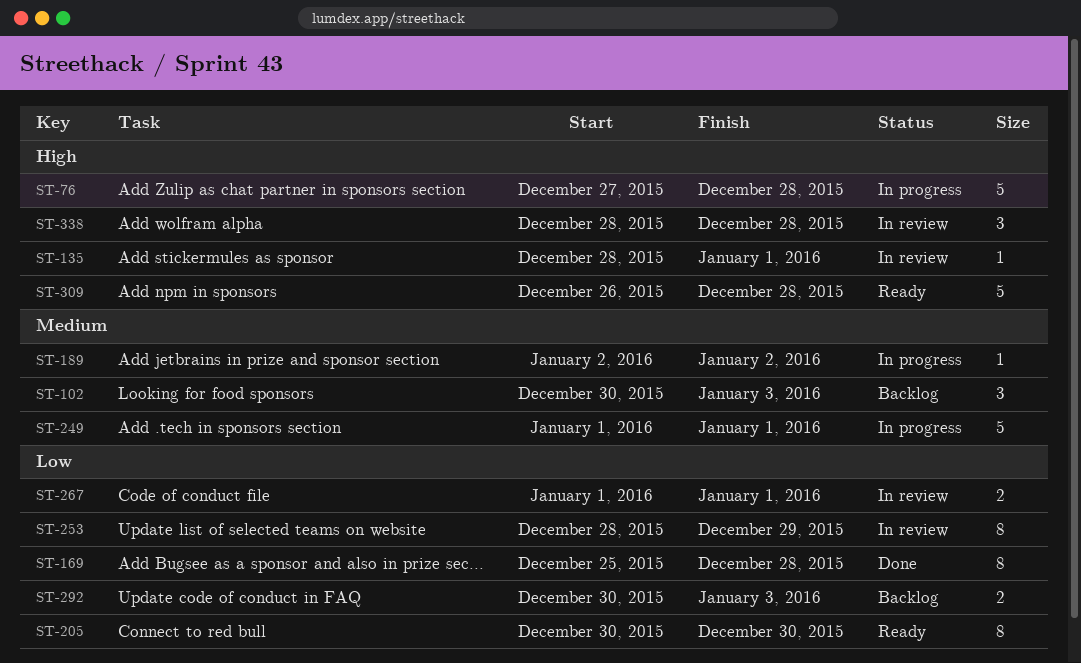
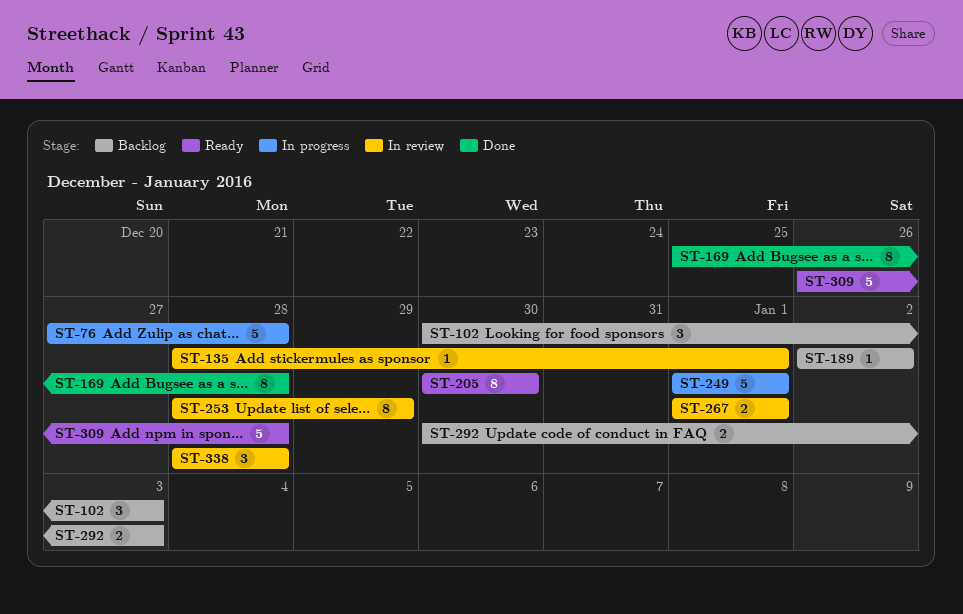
ST-189, status: In progress -> Backlog

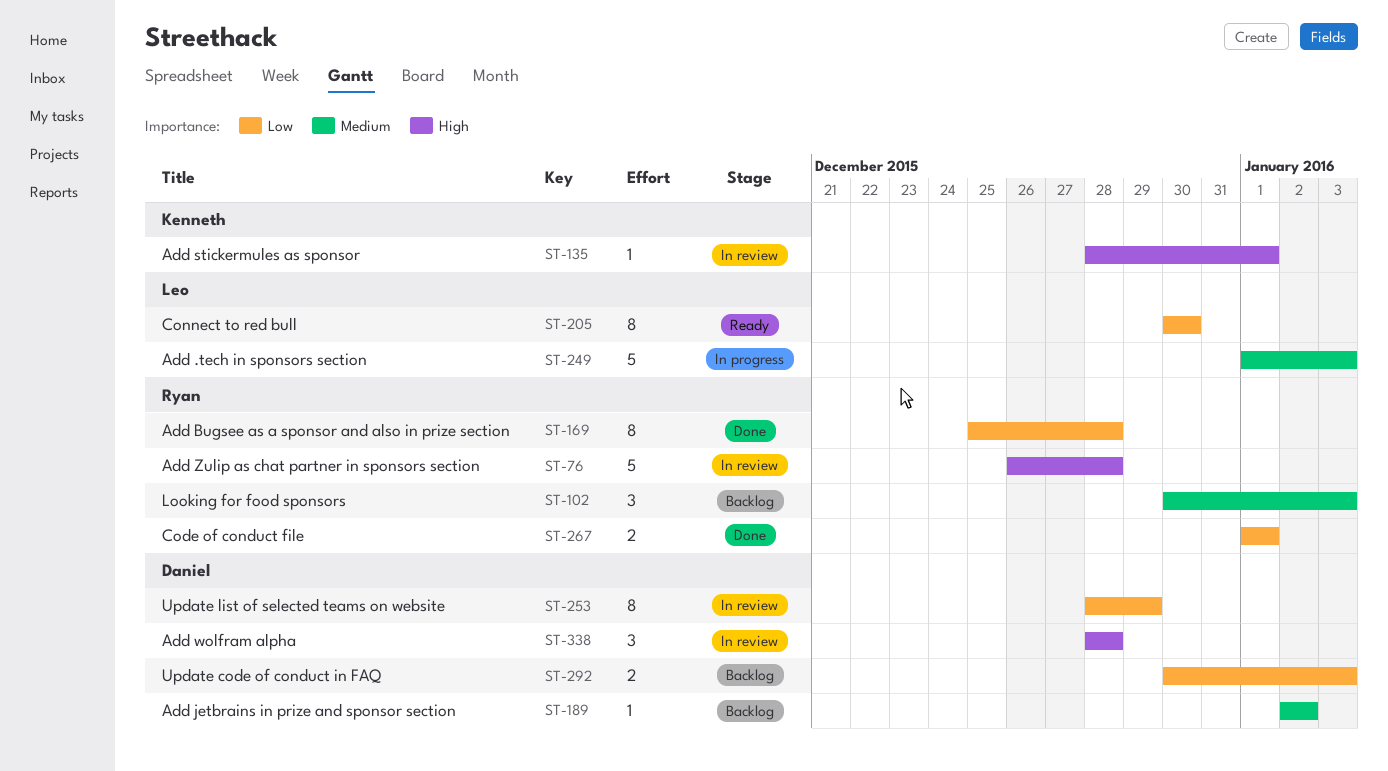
ST-76, status: In progress -> In review
ST-76, start: Dec 27 -> Dec 26
ST-249, due: Jan 1 -> Jan 3
ST-267, status: In review -> Done
ST-309: present -> none

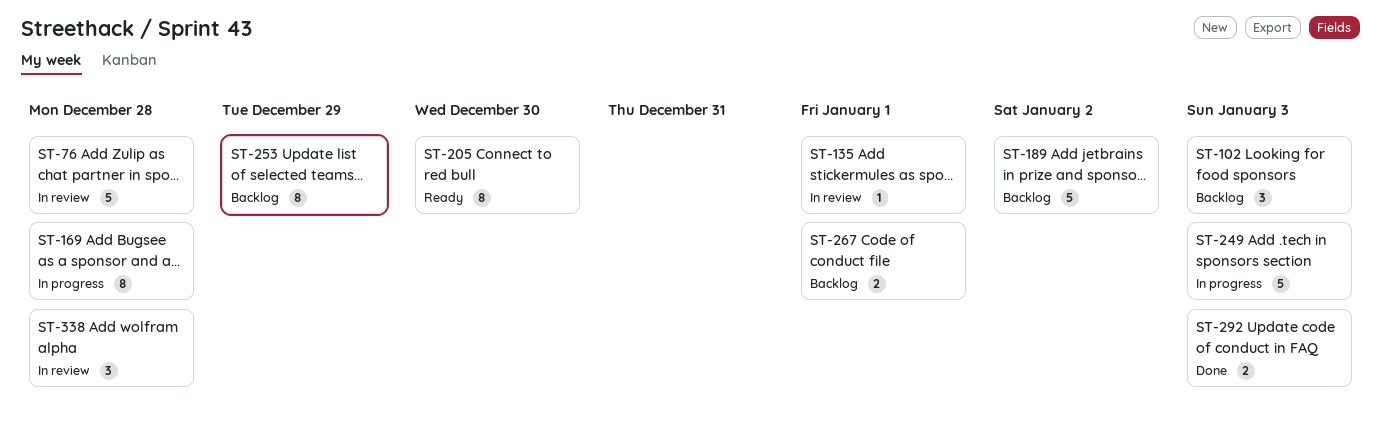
ST-169, status: Done -> In progress
ST-189, estimate: 1 -> 5
ST-253, status: In review -> Backlog
ST-267, status: Done -> Backlog
ST-292, status: Backlog -> Done

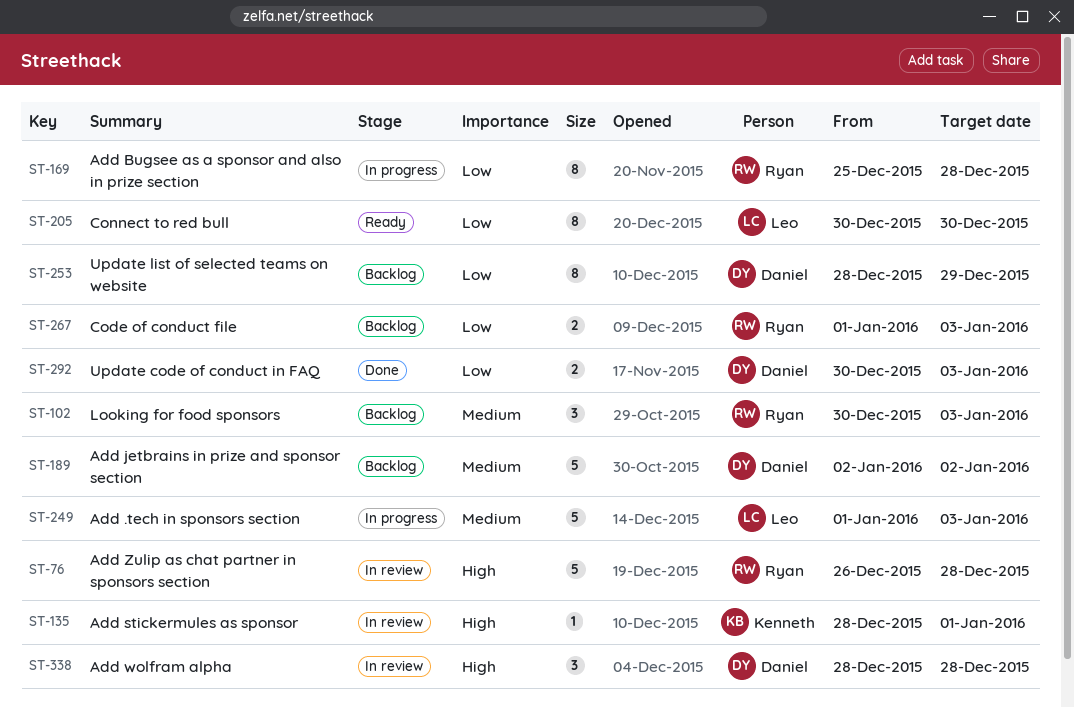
ST-267, due: Jan 1 -> Jan 3

